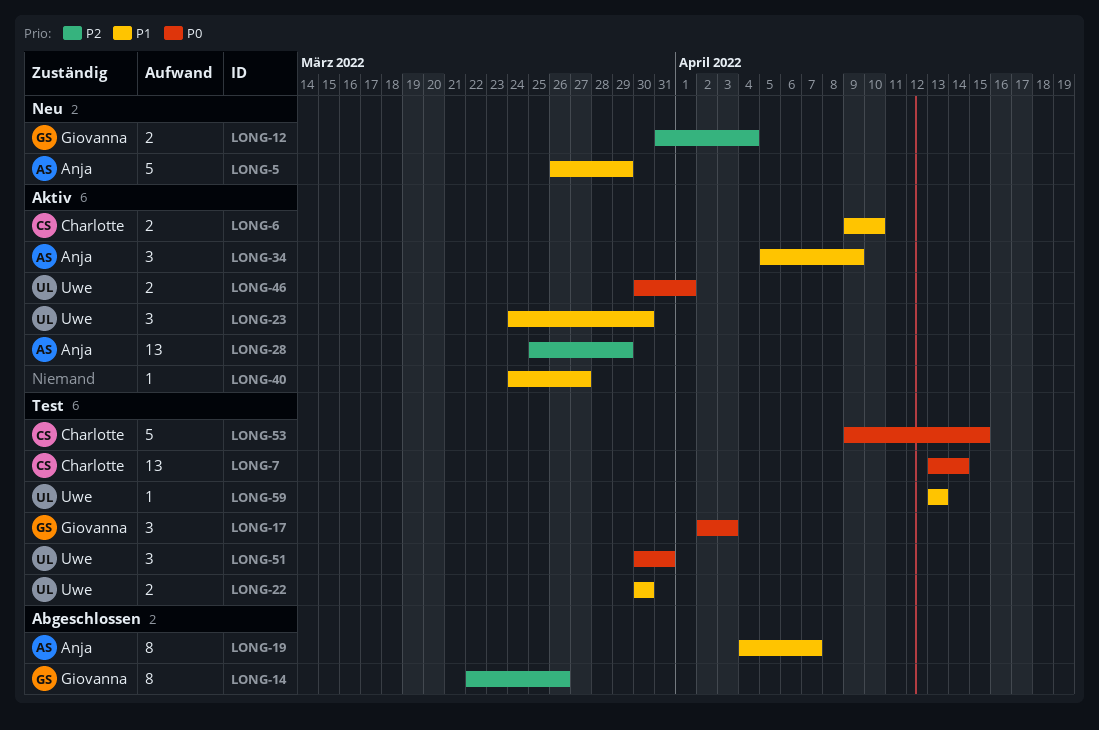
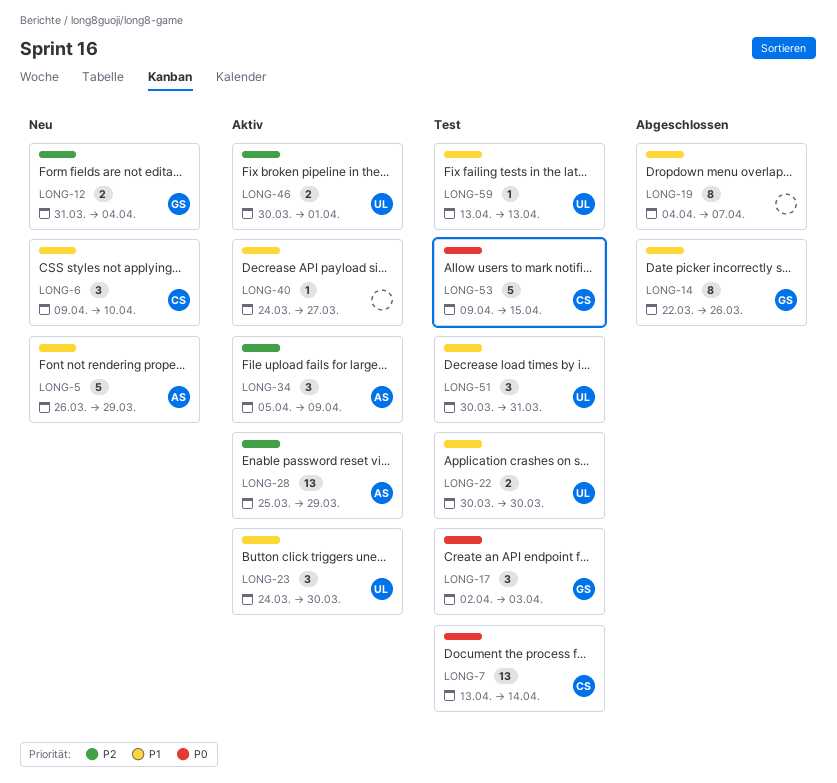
LONG-6, status: Aktiv -> Neu
LONG-6, estimate: 2 -> 3
LONG-14, priority: P2 -> P1
LONG-19, owner: Anja -> none
LONG-34, priority: P1 -> P2
LONG-46, priority: P0 -> P2
LONG-51, priority: P0 -> P1

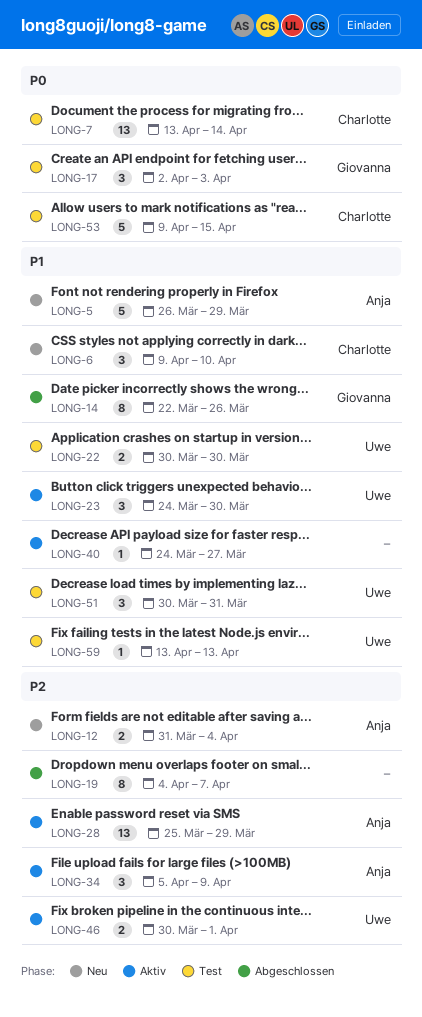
LONG-12, owner: Giovanna -> Anja
LONG-19, priority: P1 -> P2

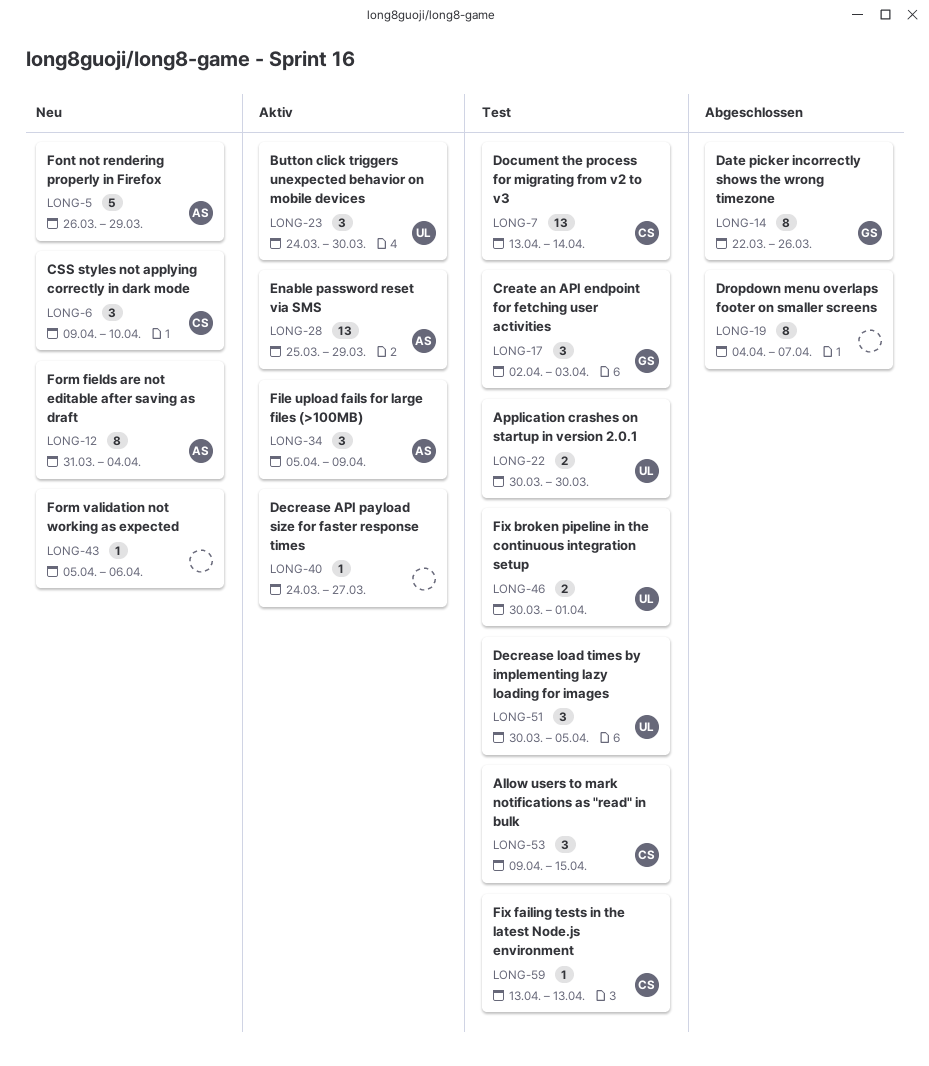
LONG-12, estimate: 2 -> 8
LONG-43: none -> present
LONG-46, status: Aktiv -> Test
LONG-51, due: Mar 31 -> Apr 5
LONG-53, estimate: 5 -> 3
LONG-59, owner: Uwe -> Charlotte

